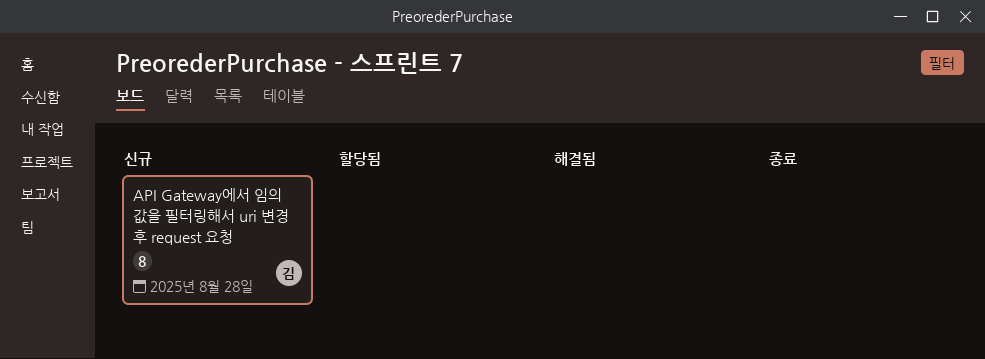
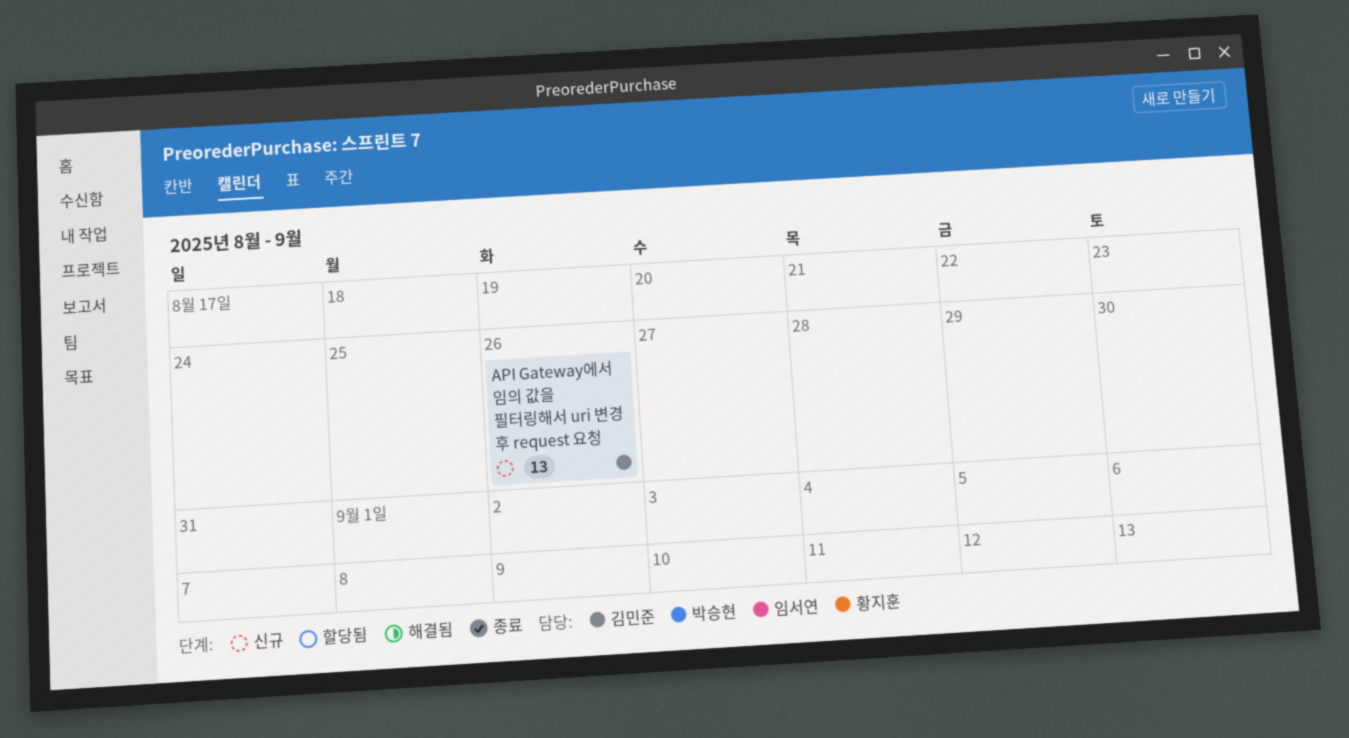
API Gateway에서 임의 값을 필터링해서 uri 변경 후 request 요청, estimate: 8 -> 13
API Gateway에서 임의 값을 필터링해서 uri 변경 후 request 요청, due: Aug 28 -> Aug 26

